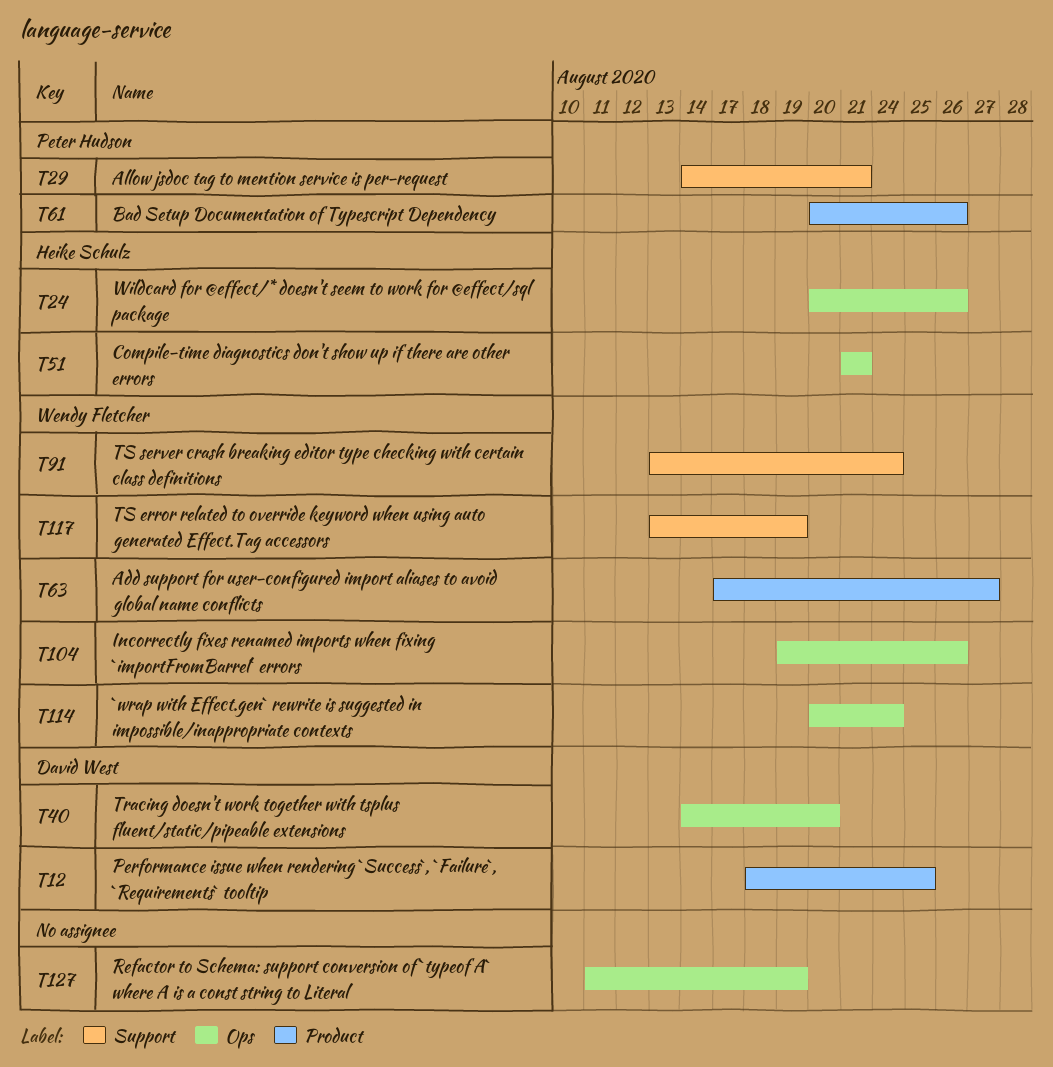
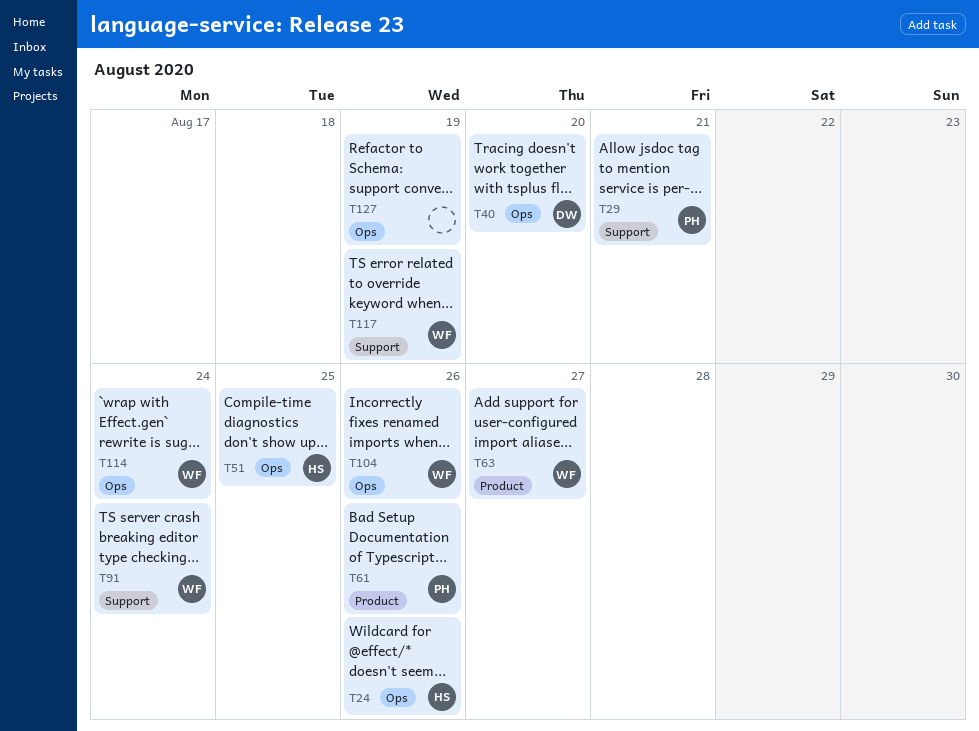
T12: present -> none
T51, due: Aug 21 -> Aug 25

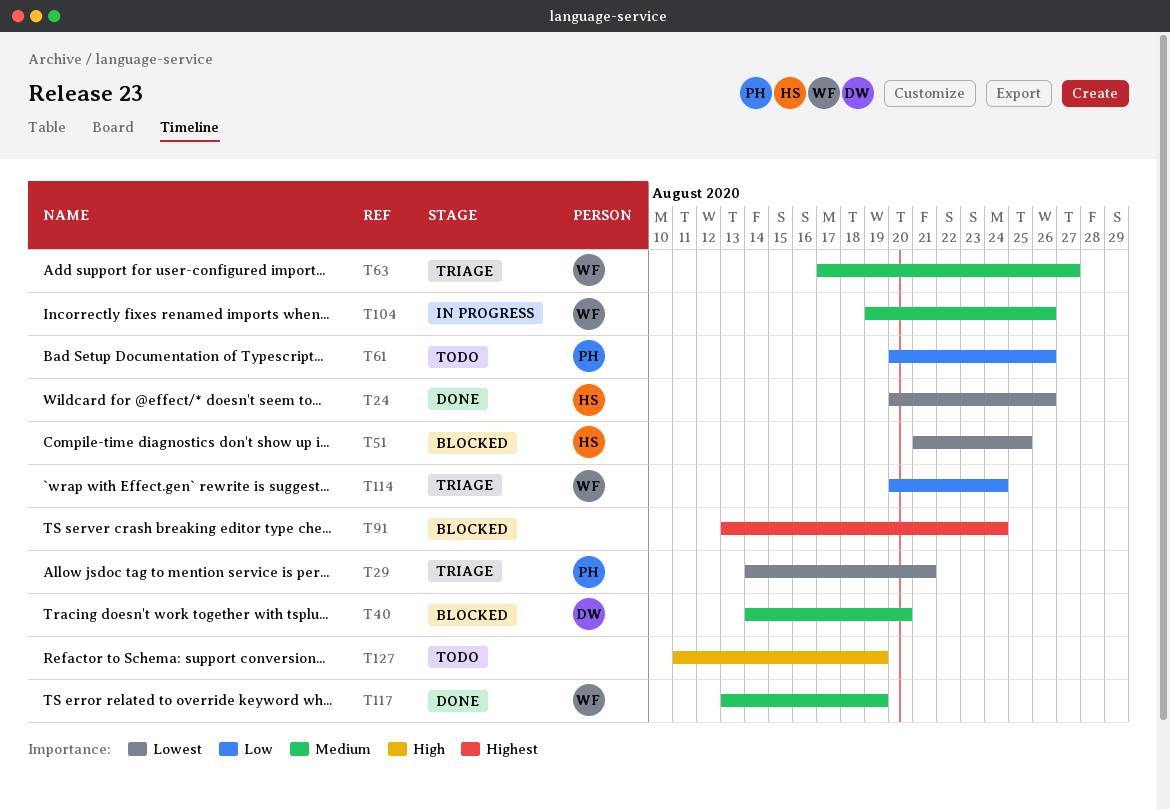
T91, owner: WF -> none

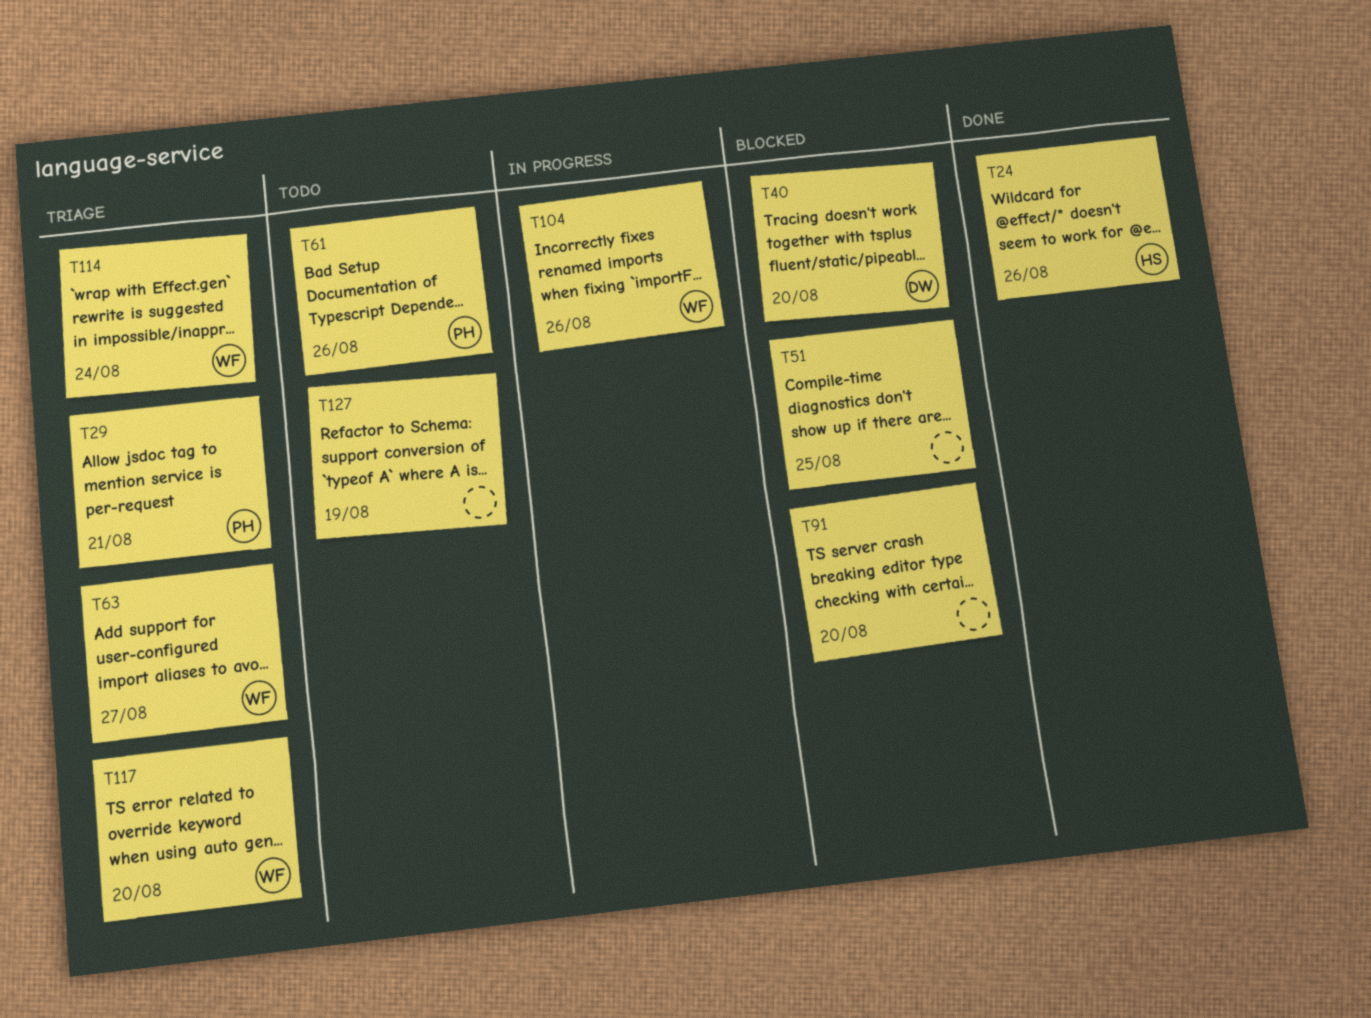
T51, owner: HS -> none
T91, due: Aug 24 -> Aug 20
T117, status: Done -> Triage
T117, due: Aug 19 -> Aug 20

